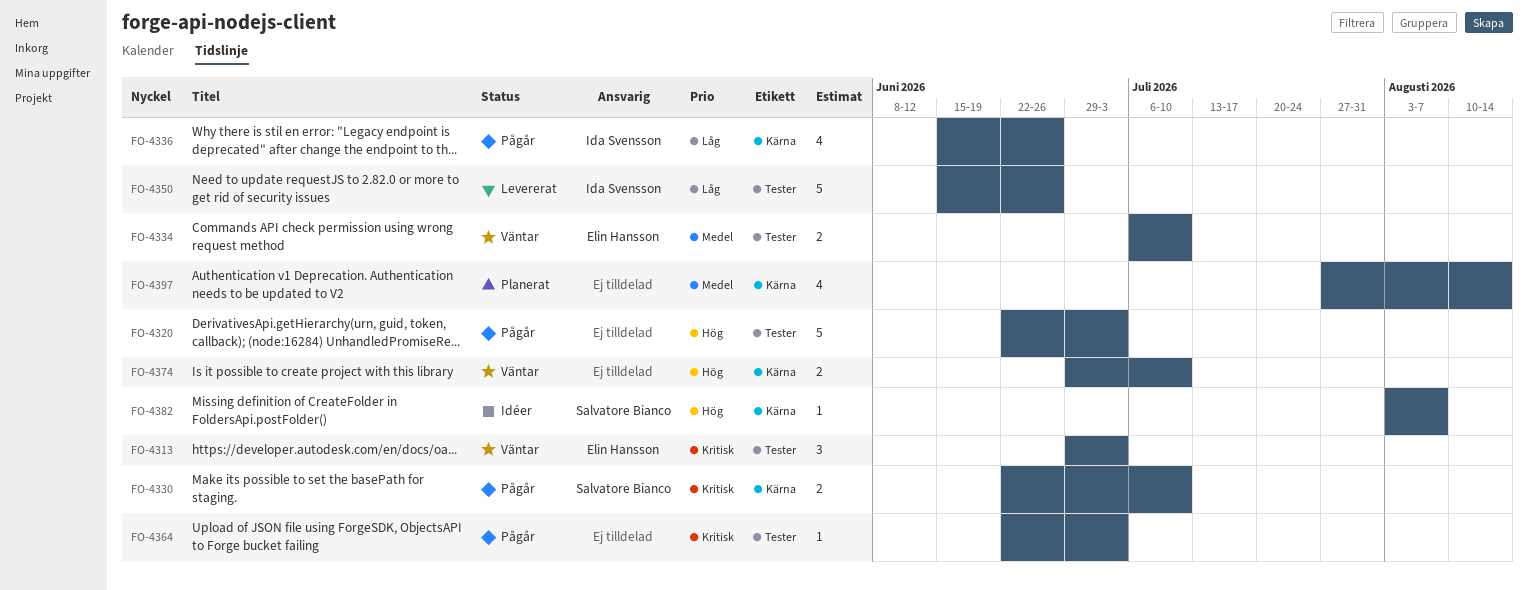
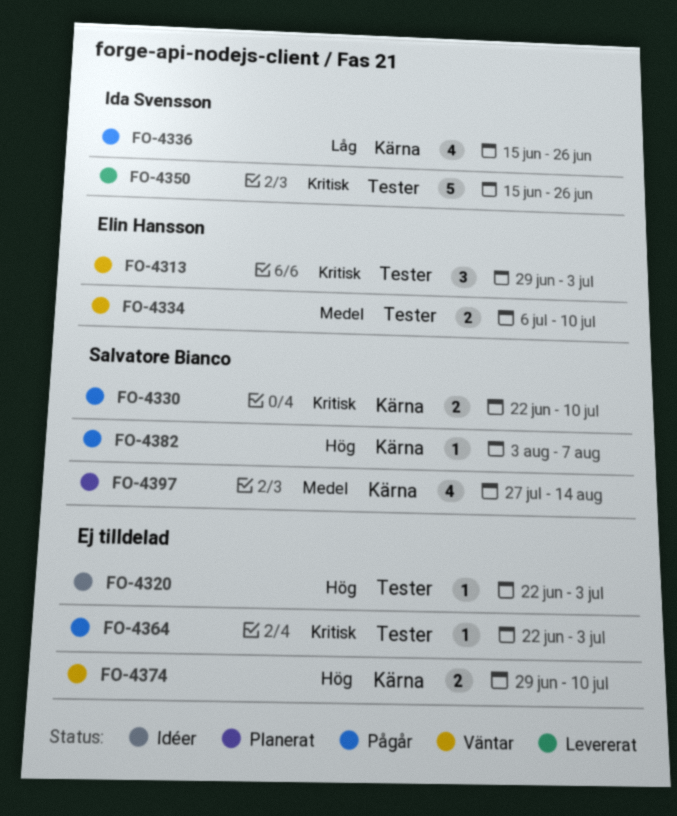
FO-4320, status: Pågår -> Idéer
FO-4320, estimate: 5 -> 1
FO-4350, priority: Låg -> Kritisk
FO-4382, status: Idéer -> Pågår
FO-4397, owner: none -> Salvatore Bianco

